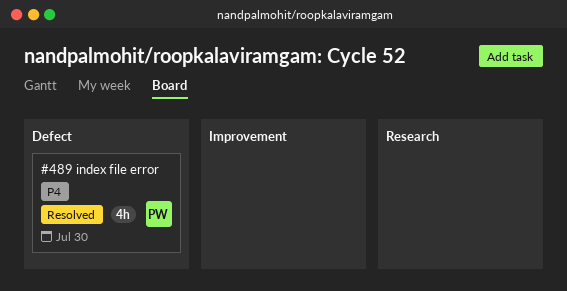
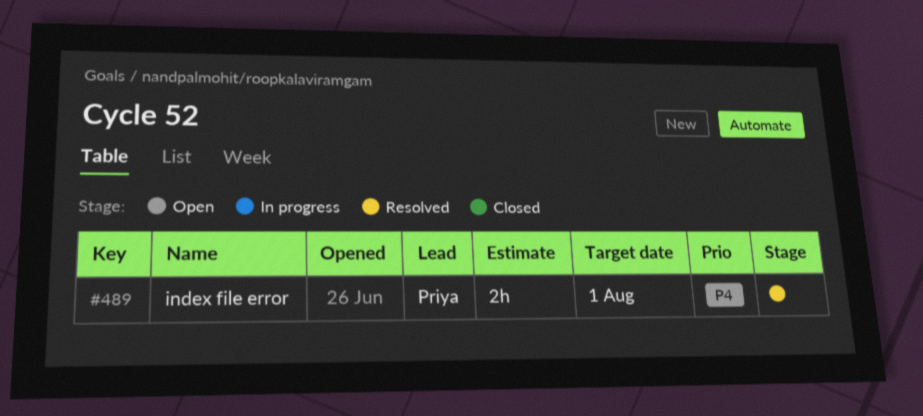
#489, estimate: 4h -> 2h
#489, due: Jul 30 -> Aug 1

